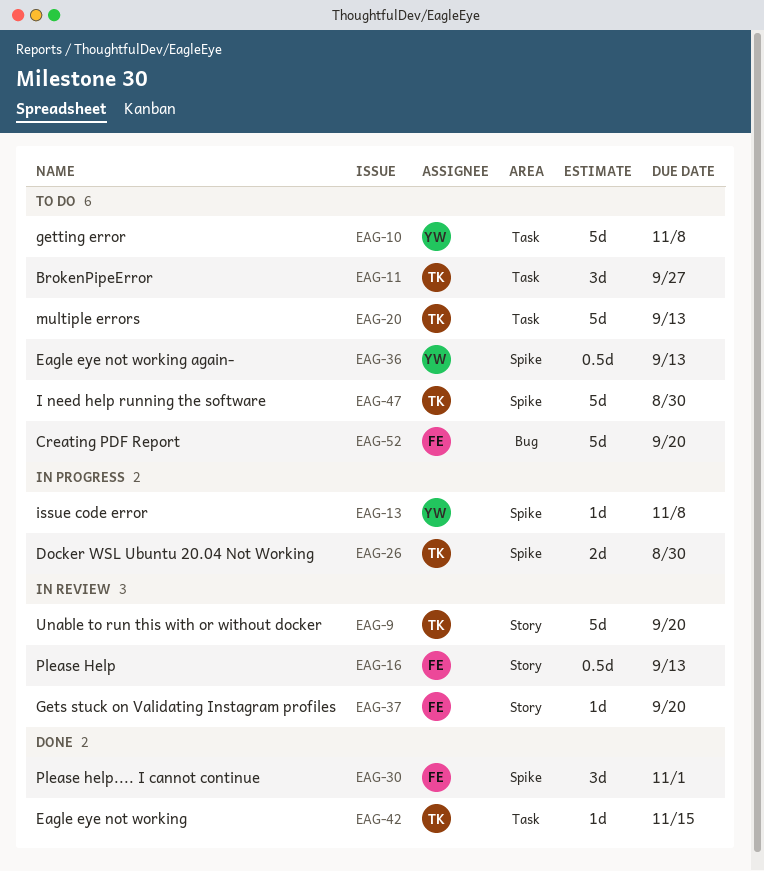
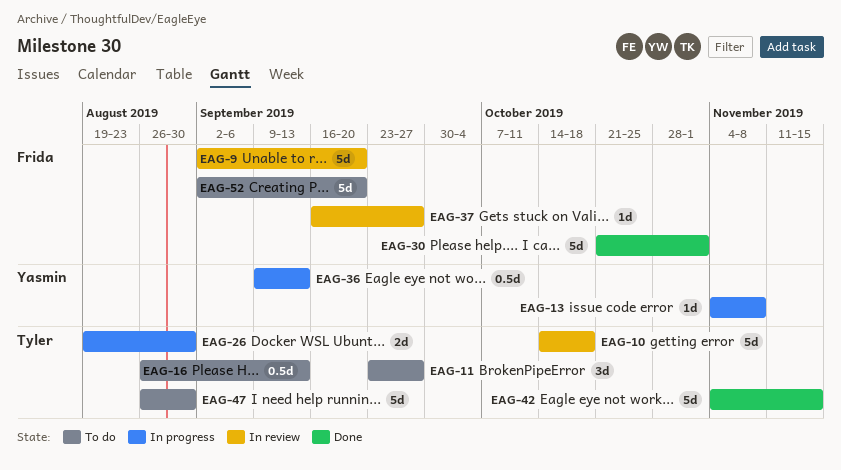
EAG-9, owner: Tyler -> Frida
EAG-10, status: To do -> In review
EAG-10, owner: Yasmin -> Tyler
EAG-10, due: Nov 8 -> Oct 18
EAG-16, status: In review -> To do
EAG-16, owner: Frida -> Tyler
EAG-20: present -> none
EAG-30, estimate: 3d -> 5d
EAG-36, status: To do -> In progress
EAG-37, due: Sep 20 -> Sep 27
EAG-42, estimate: 1d -> 5d

